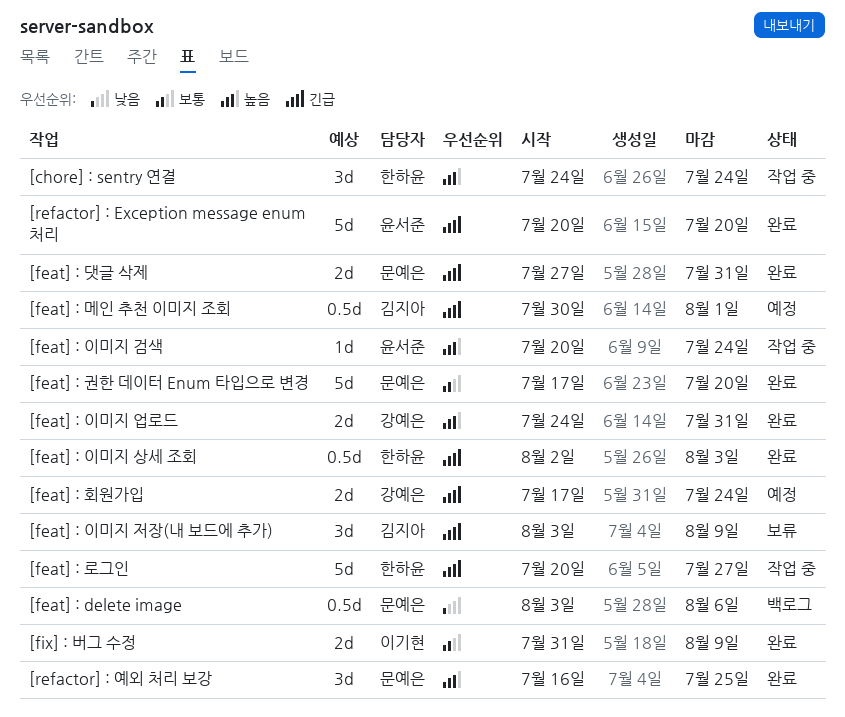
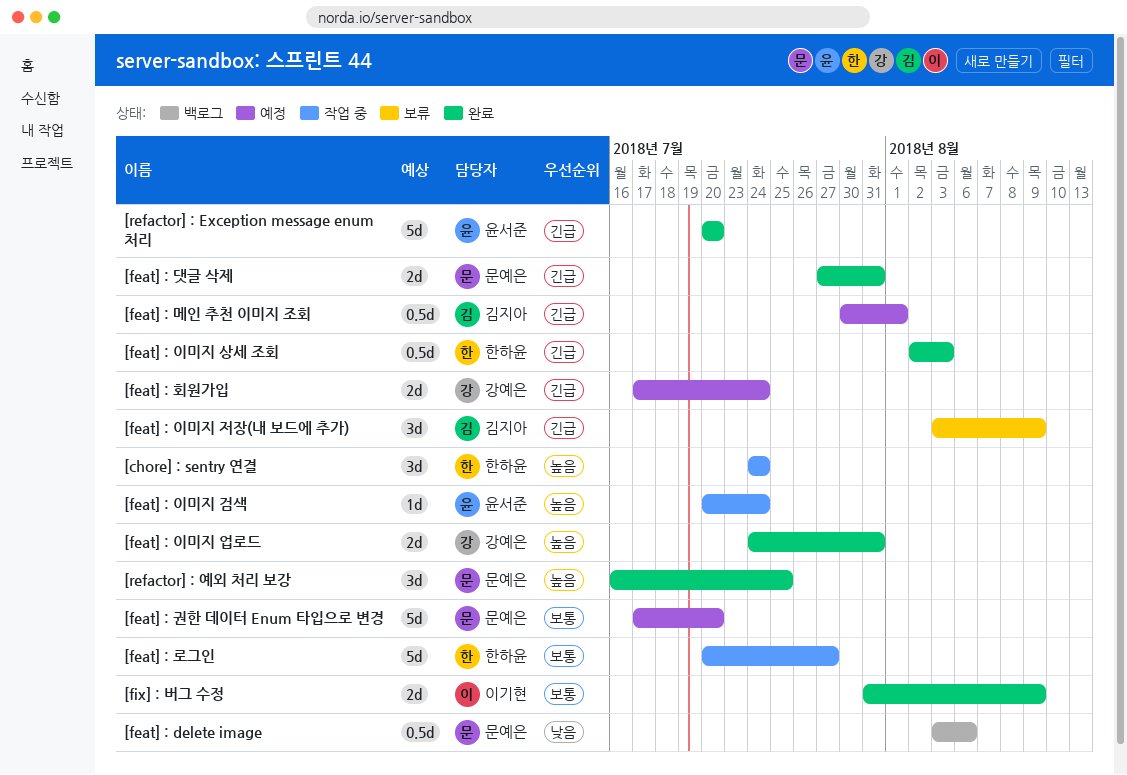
[feat] : 권한 데이터 Enum 타입으로 변경, status: 완료 -> 예정
[feat] : 로그인, priority: 긴급 -> 보통

